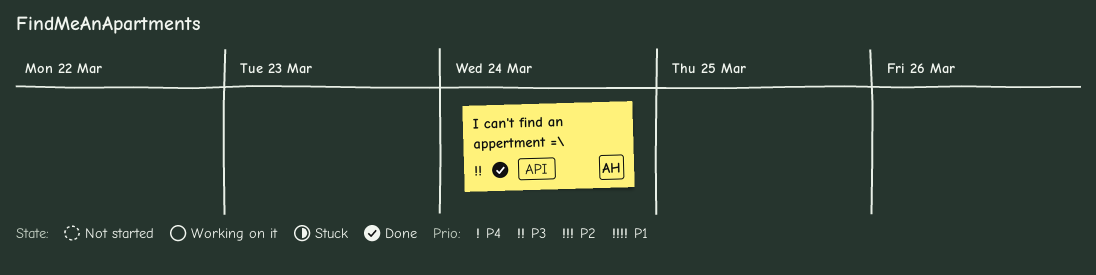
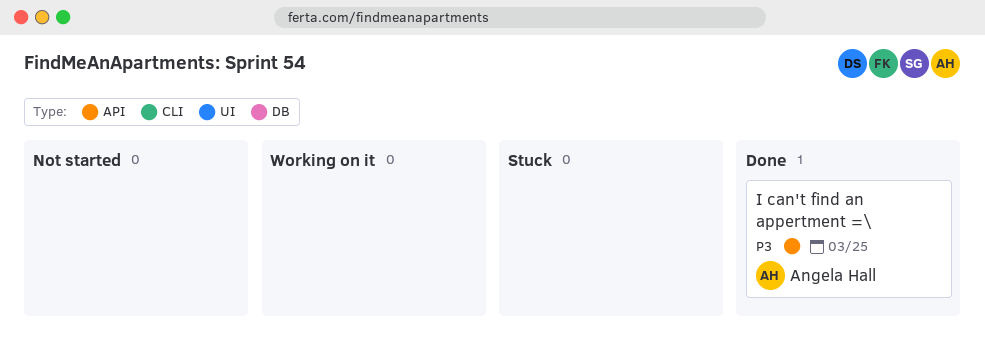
I can't find an appertment =\, due: Mar 24 -> Mar 25

